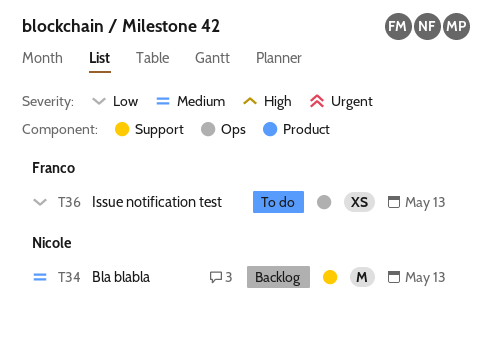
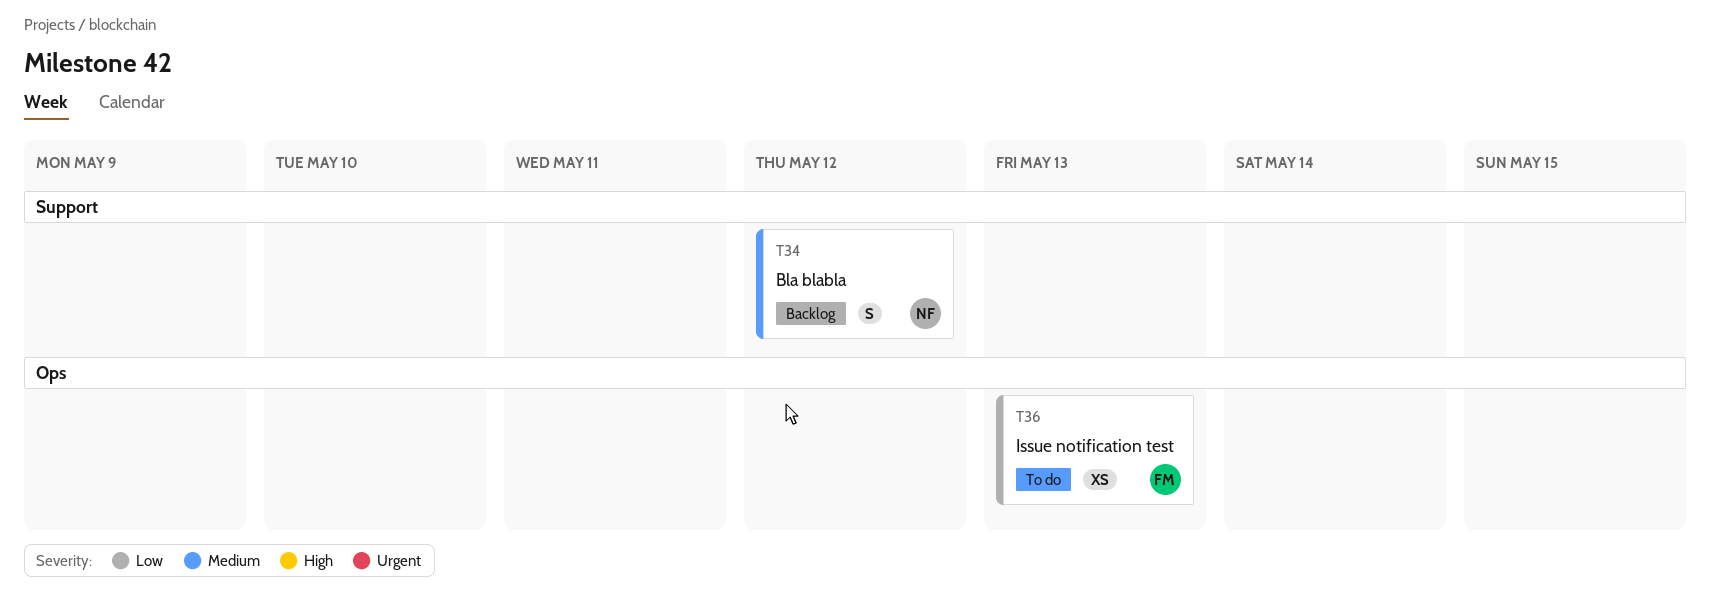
T34, estimate: M -> S
T34, due: May 13 -> May 12

